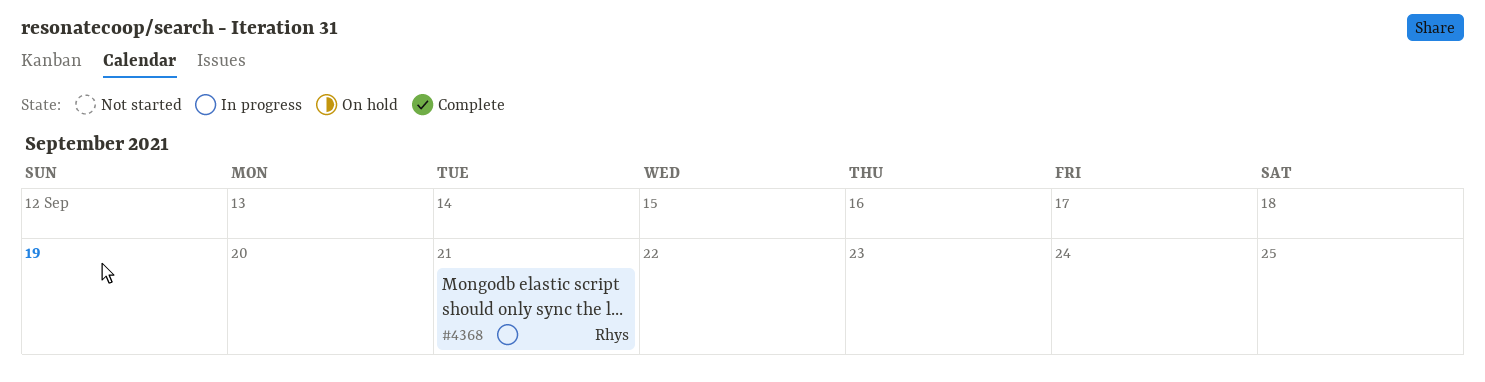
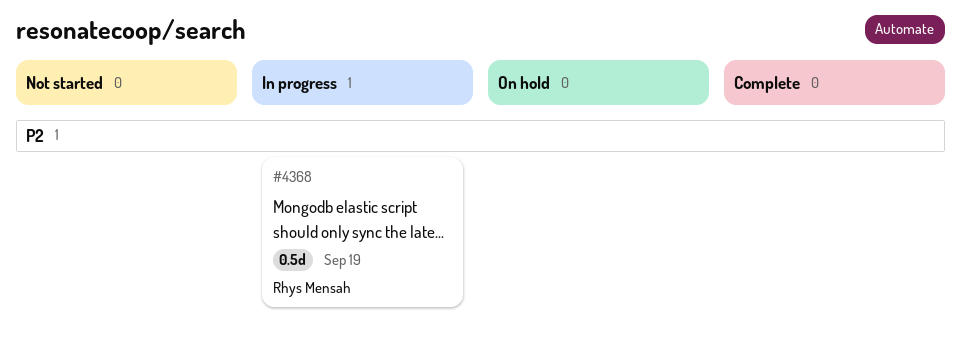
#4368, due: Sep 21 -> Sep 19

